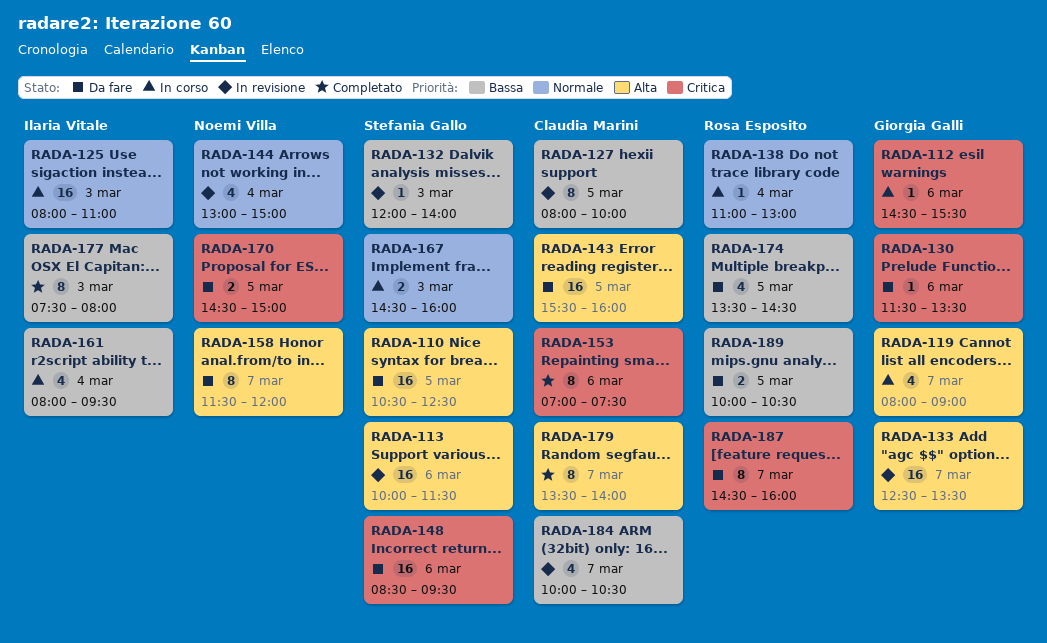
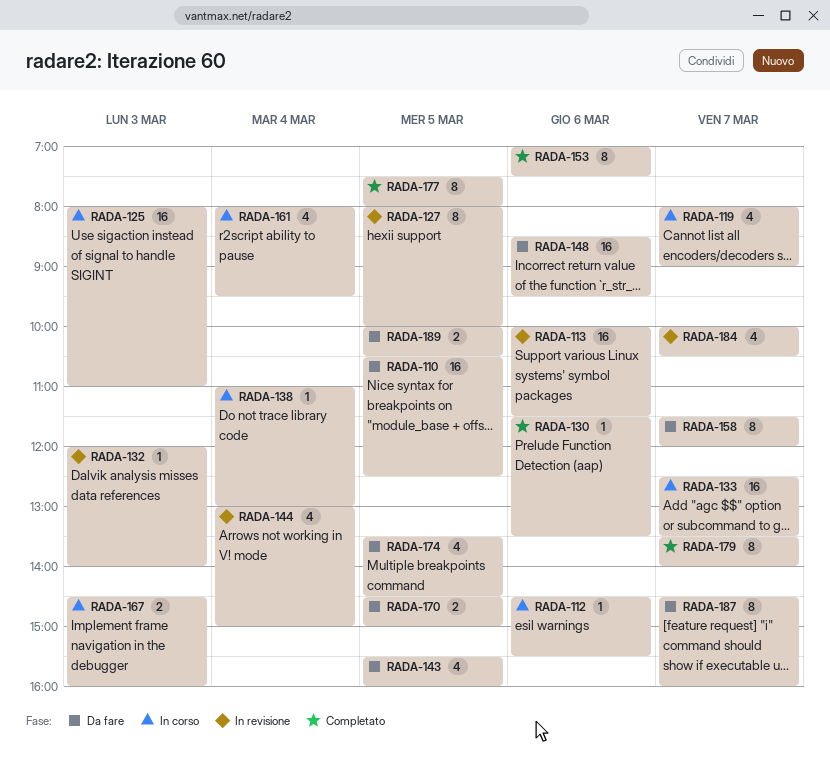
RADA-130, status: Da fare -> Completato
RADA-133, status: In revisione -> In corso
RADA-143, estimate: 16 -> 4
RADA-177, day: Mar 3 -> Mar 5

